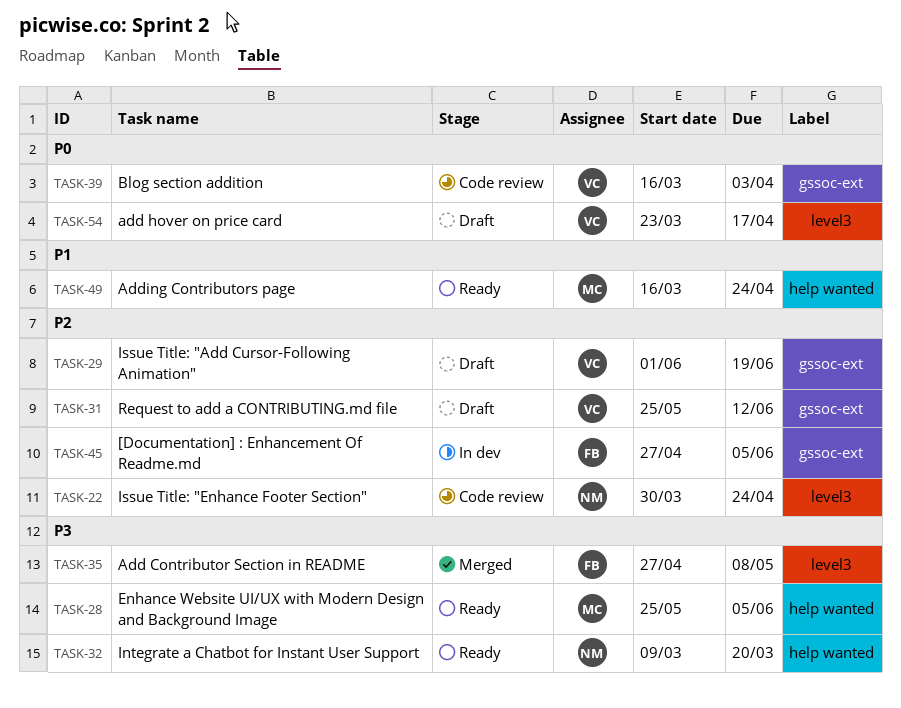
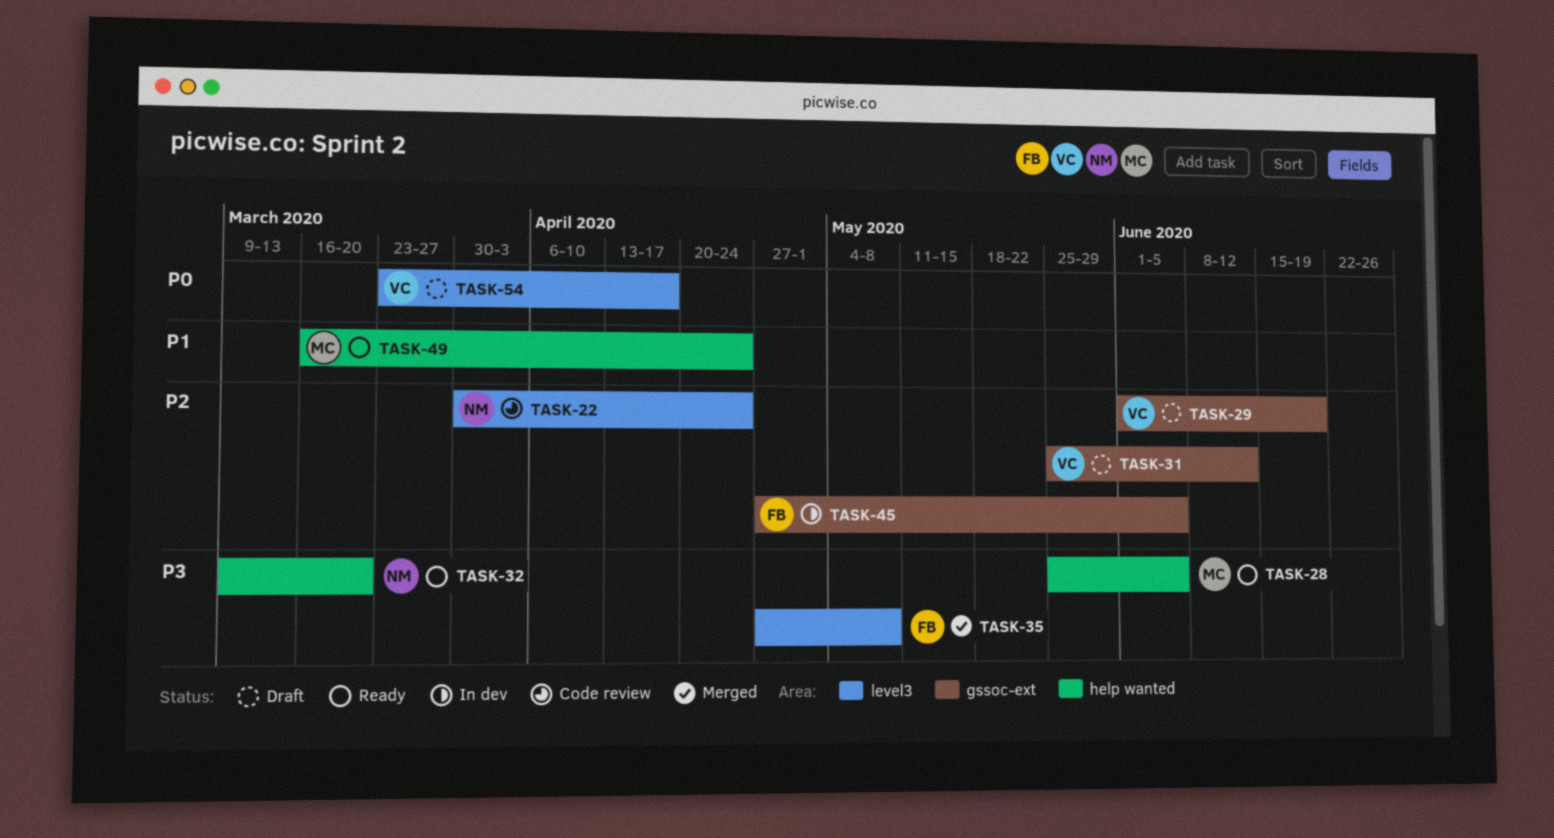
TASK-39: present -> none

